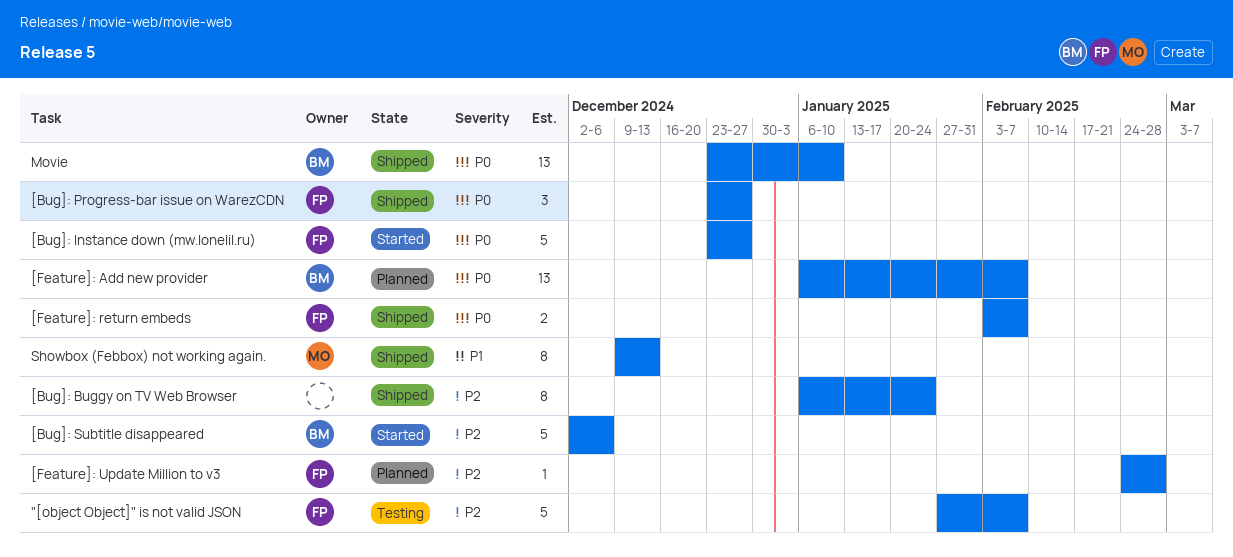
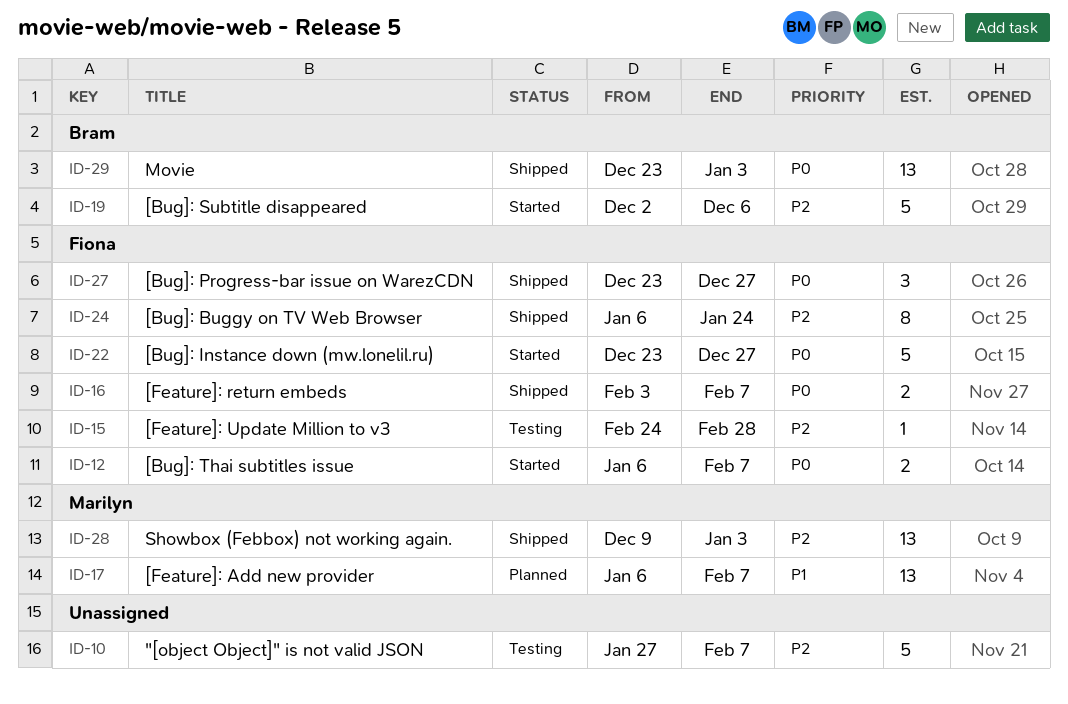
"[object Object]" is not valid JSON, owner: Fiona -> none
[Bug]: Buggy on TV Web Browser, owner: none -> Fiona
[Bug]: Thai subtitles issue: none -> present
[Feature]: Add new provider, owner: Bram -> Marilyn
[Feature]: Add new provider, priority: P0 -> P1
[Feature]: Update Million to v3, status: Planned -> Testing
Movie, due: Jan 10 -> Jan 3
Showbox (Febbox) not working again., priority: P1 -> P2
Showbox (Febbox) not working again., estimate: 8 -> 13
Showbox (Febbox) not working again., due: Dec 13 -> Jan 3

